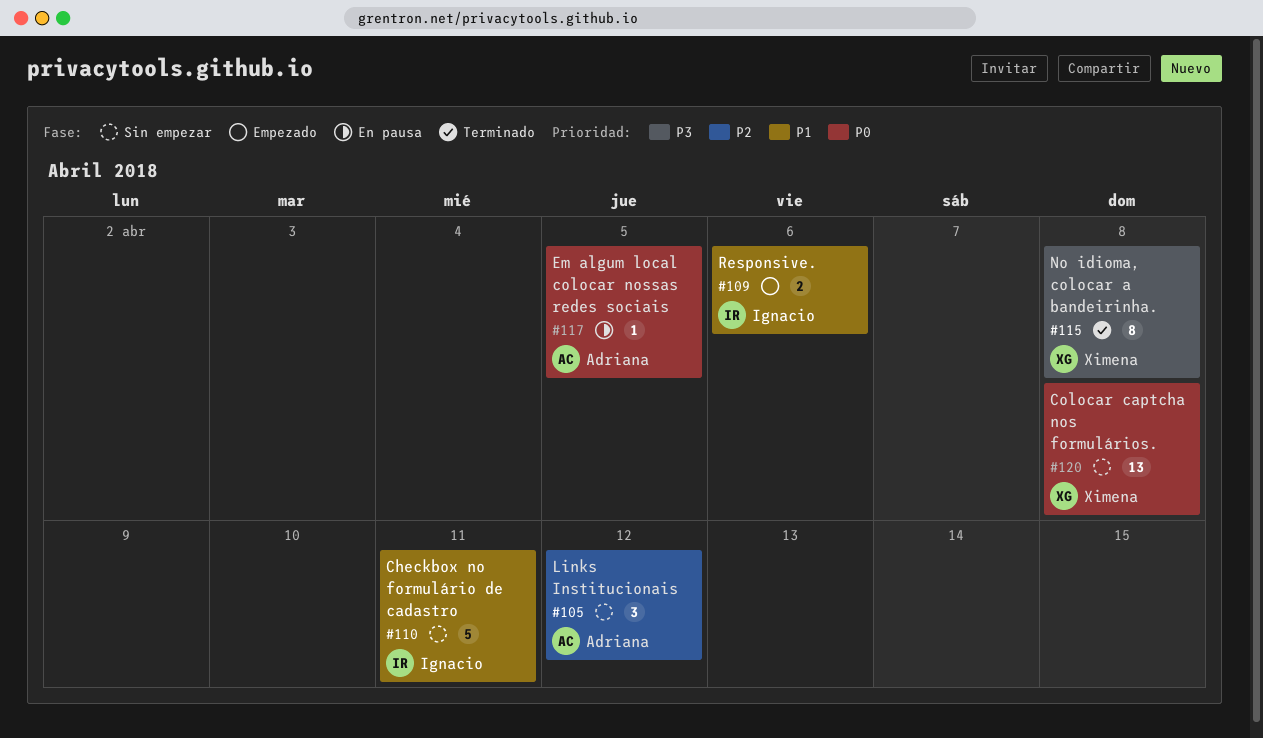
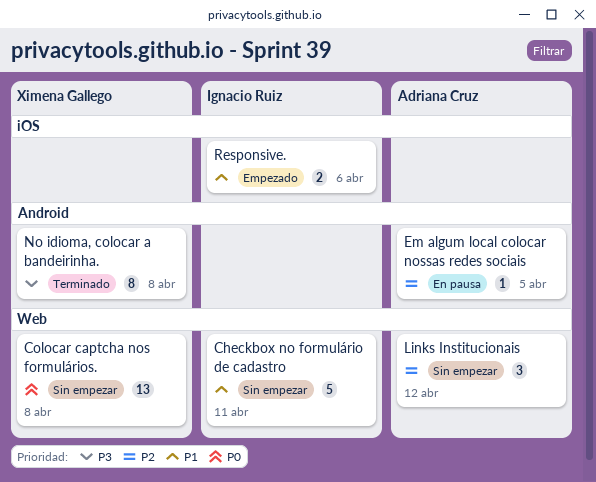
Em algum local colocar nossas redes sociais, priority: P0 -> P2

